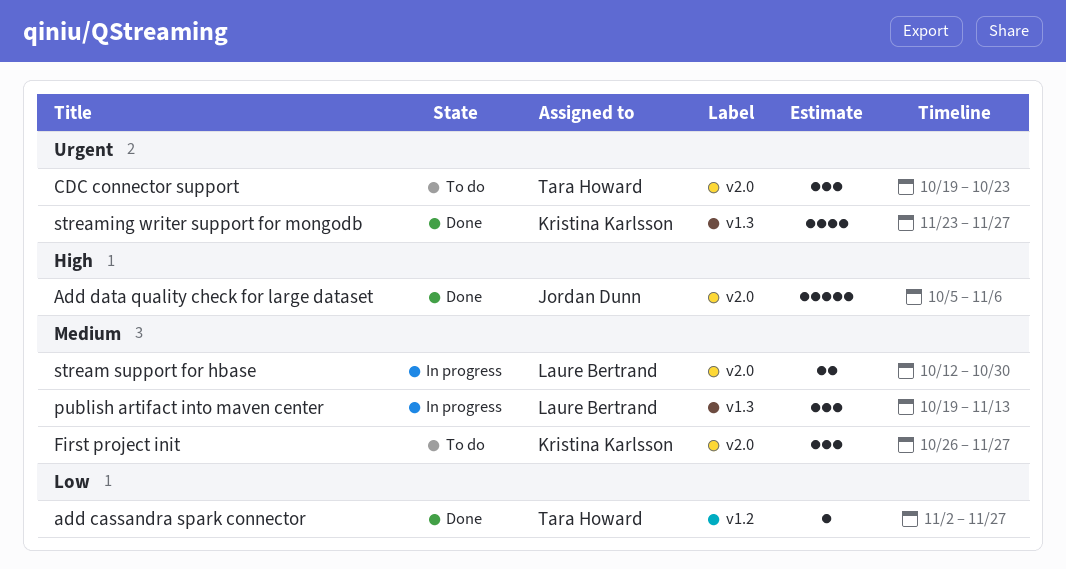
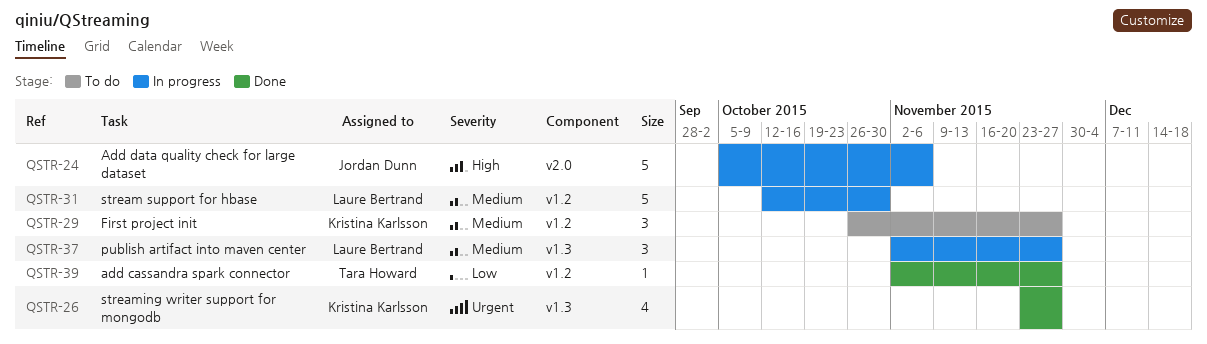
Add data quality check for large dataset, status: Done -> In progress
CDC connector support: present -> none
First project init, label: v2.0 -> v1.2
publish artifact into maven center, start: Oct 19 -> Nov 2
publish artifact into maven center, due: Nov 13 -> Nov 27
stream support for hbase, label: v2.0 -> v1.2
stream support for hbase, estimate: 2 -> 5

